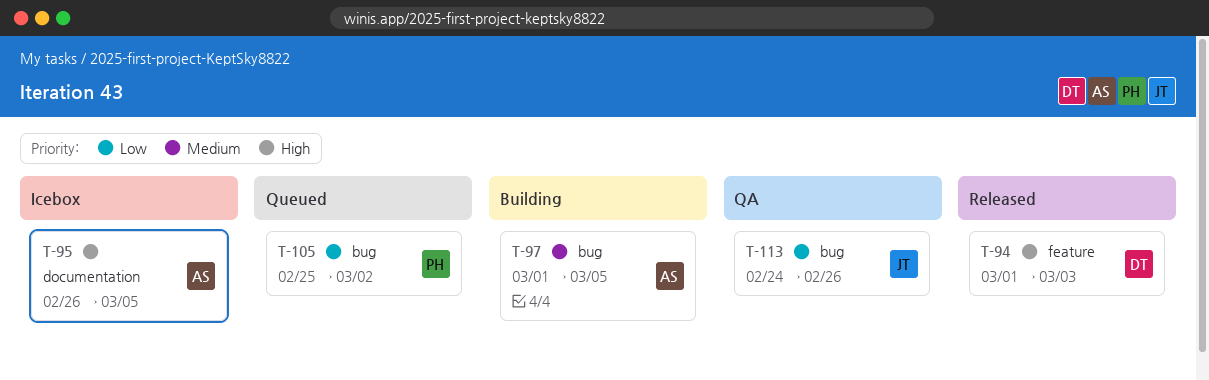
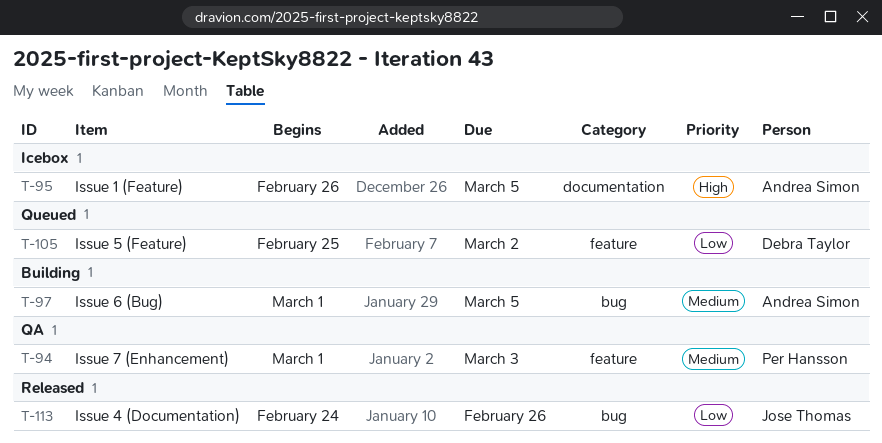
T-94, status: Released -> QA
T-94, owner: Debra Taylor -> Per Hansson
T-94, priority: High -> Medium
T-105, owner: Per Hansson -> Debra Taylor
T-105, label: bug -> feature
T-113, status: QA -> Released

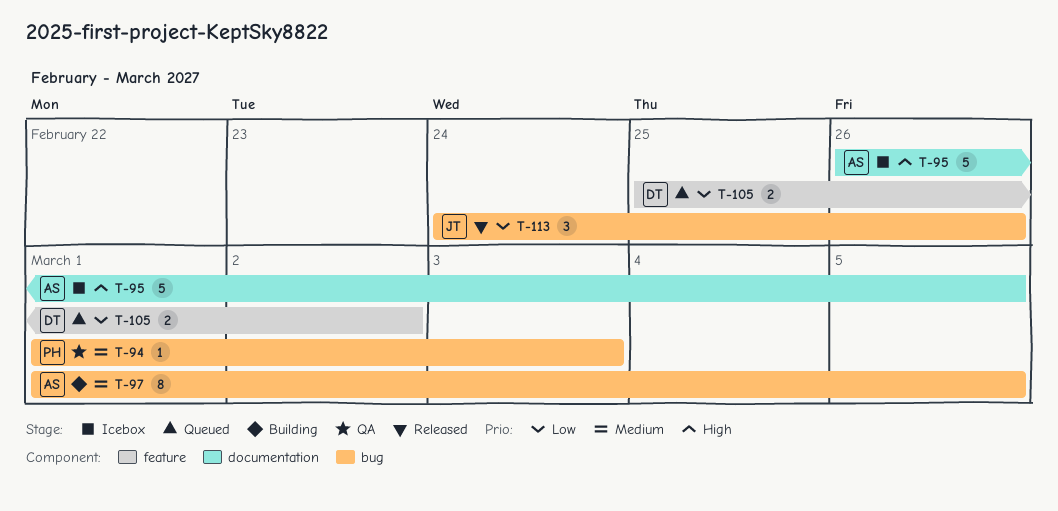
T-94, label: feature -> bug

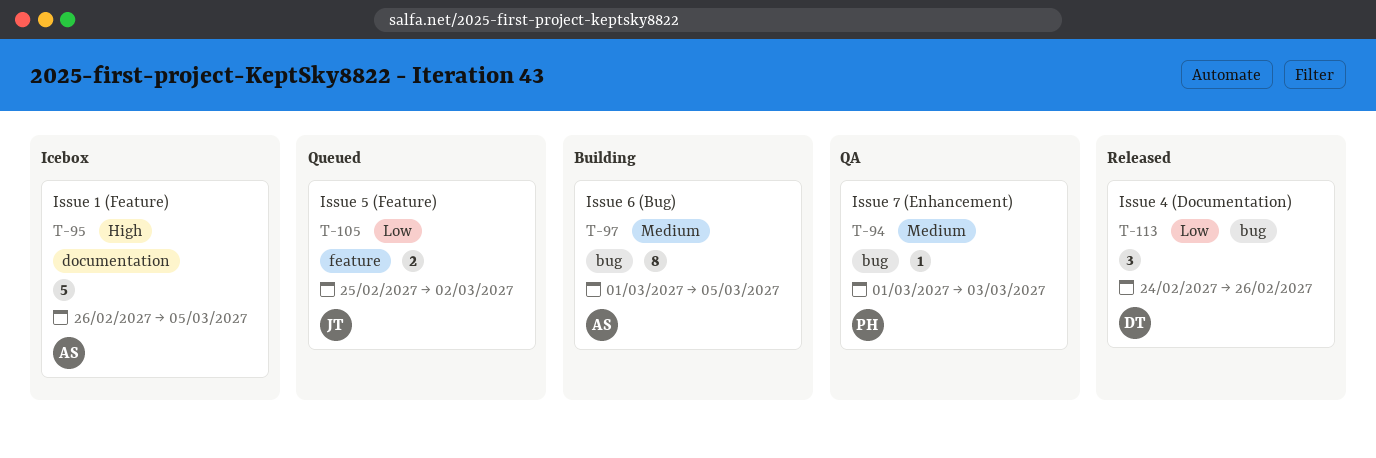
T-105, owner: DT -> JT
T-113, owner: JT -> DT

